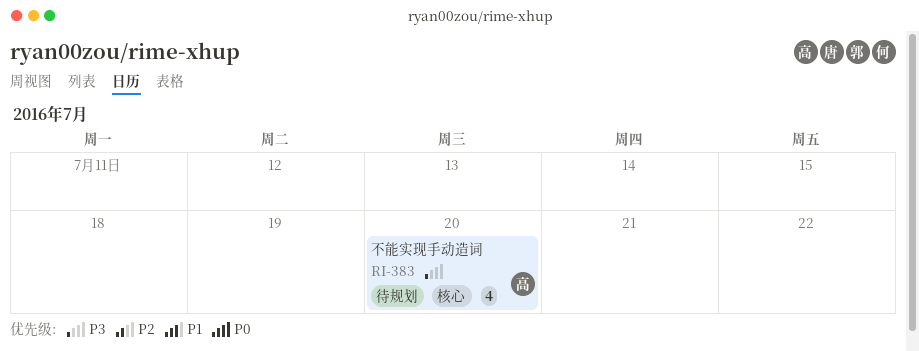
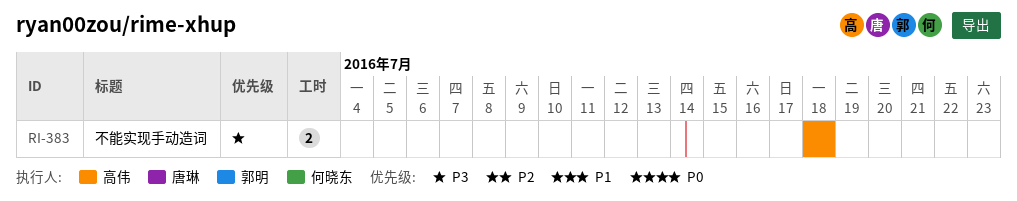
RI-383, estimate: 4 -> 2
RI-383, due: Jul 20 -> Jul 18

